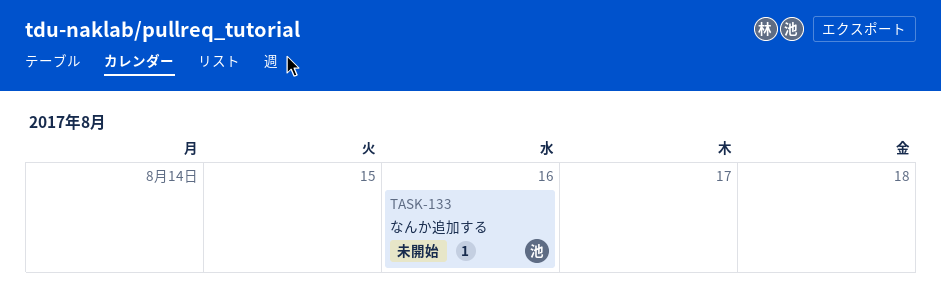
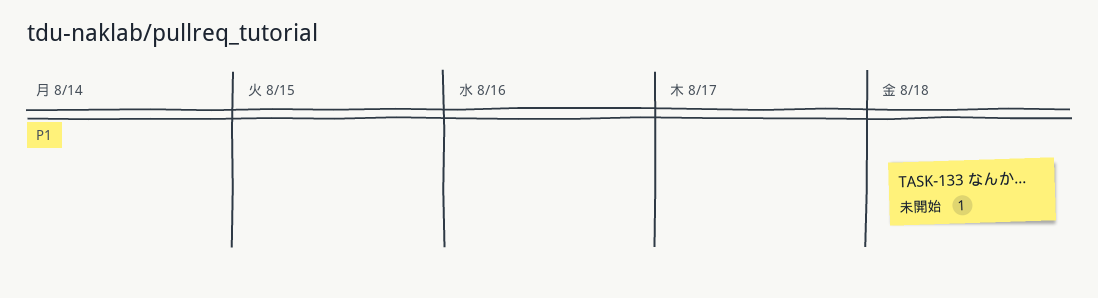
TASK-133, due: Aug 16 -> Aug 18

